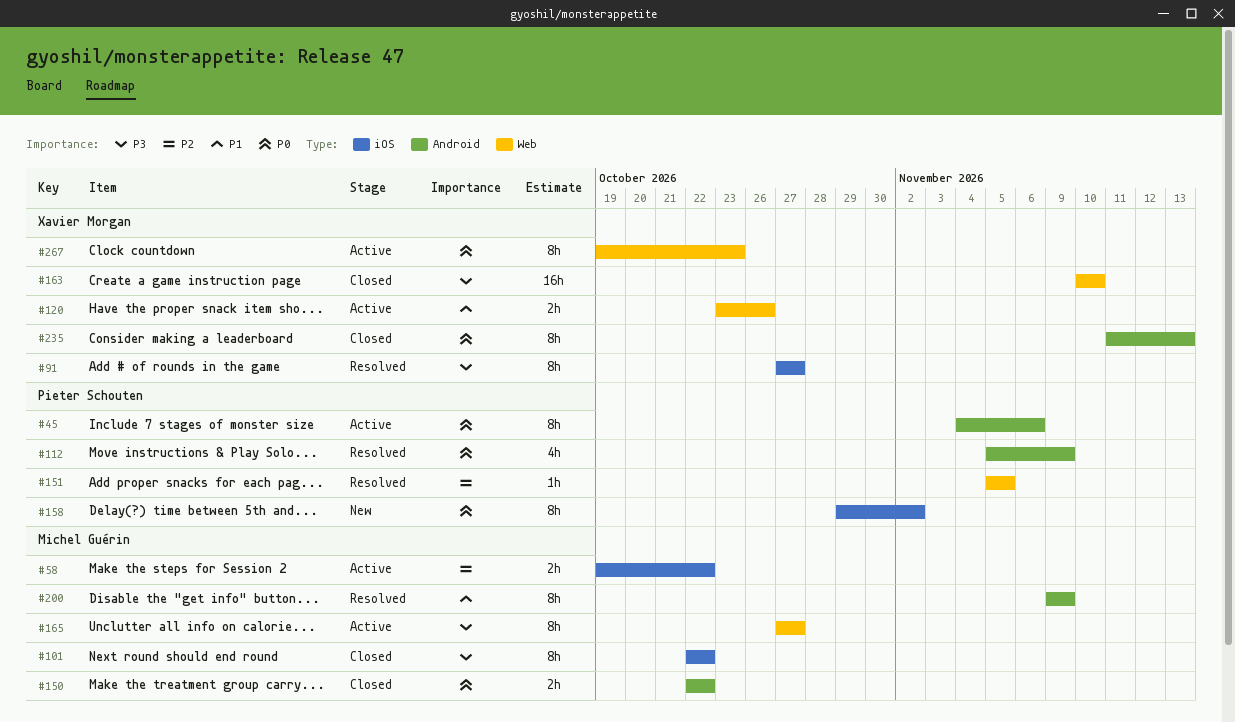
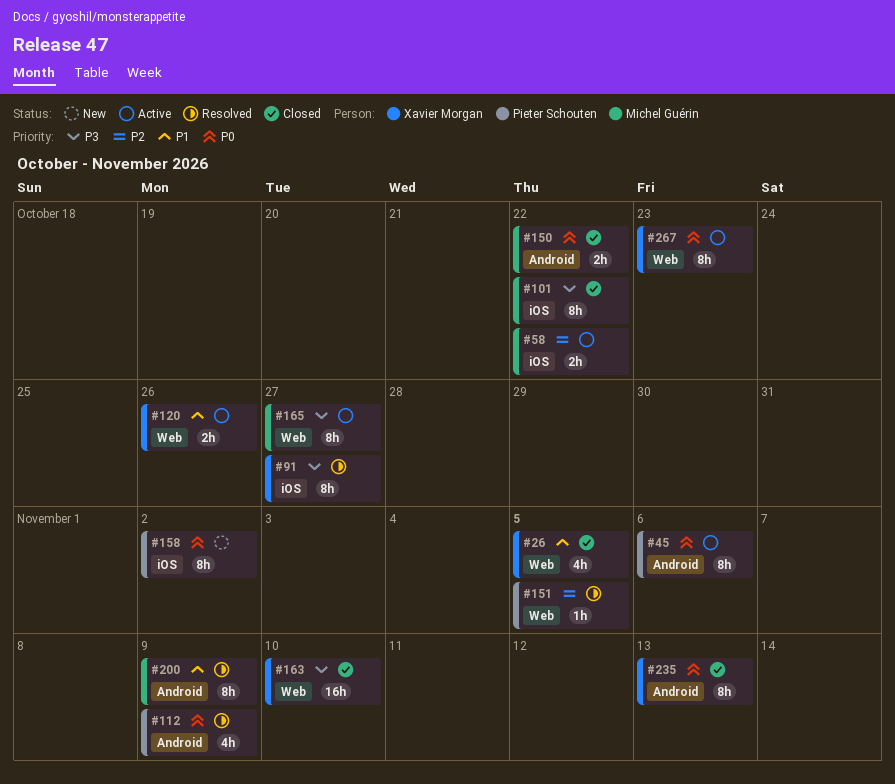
#26: none -> present

